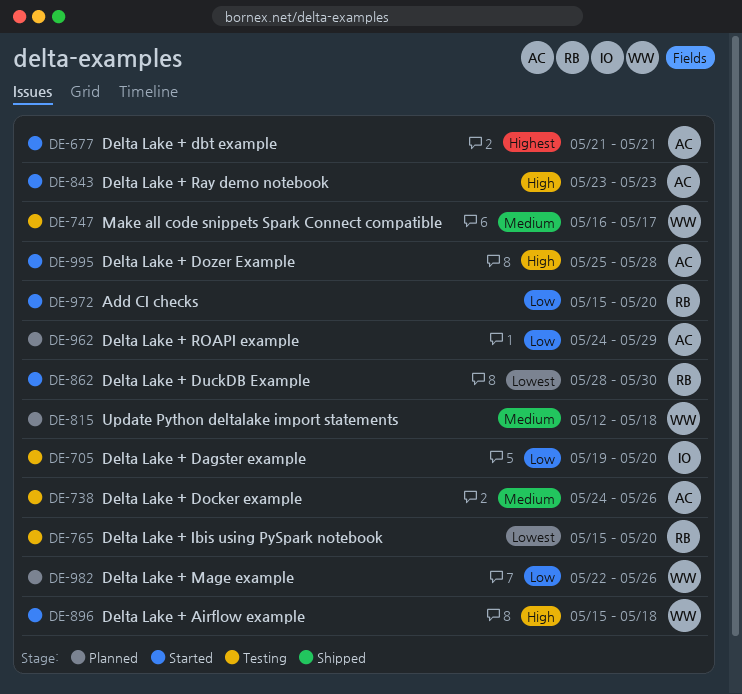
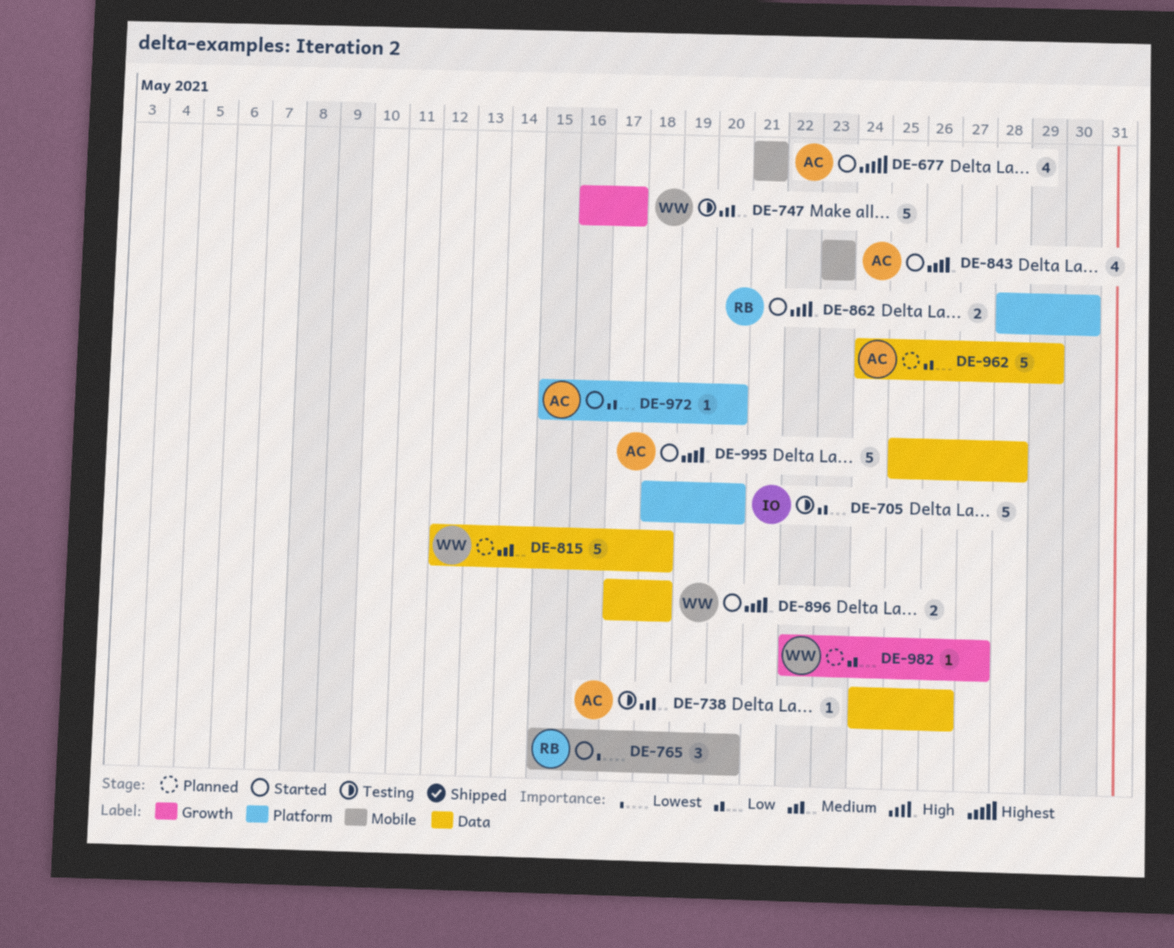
DE-705, start: May 19 -> May 18
DE-765, status: Testing -> Started
DE-862, priority: Lowest -> High
DE-896, start: May 15 -> May 17
DE-972, owner: RB -> AC
DE-982, due: May 26 -> May 27

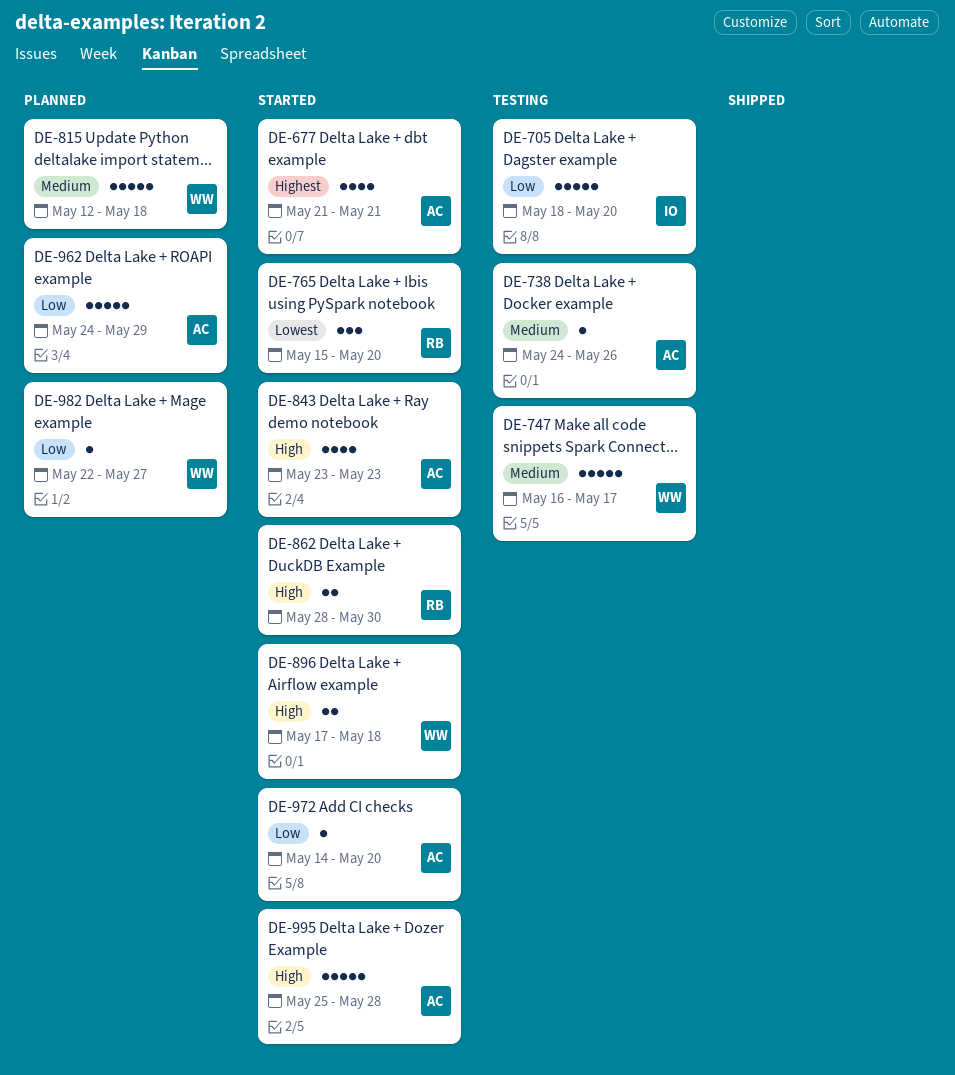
DE-972, start: May 15 -> May 14

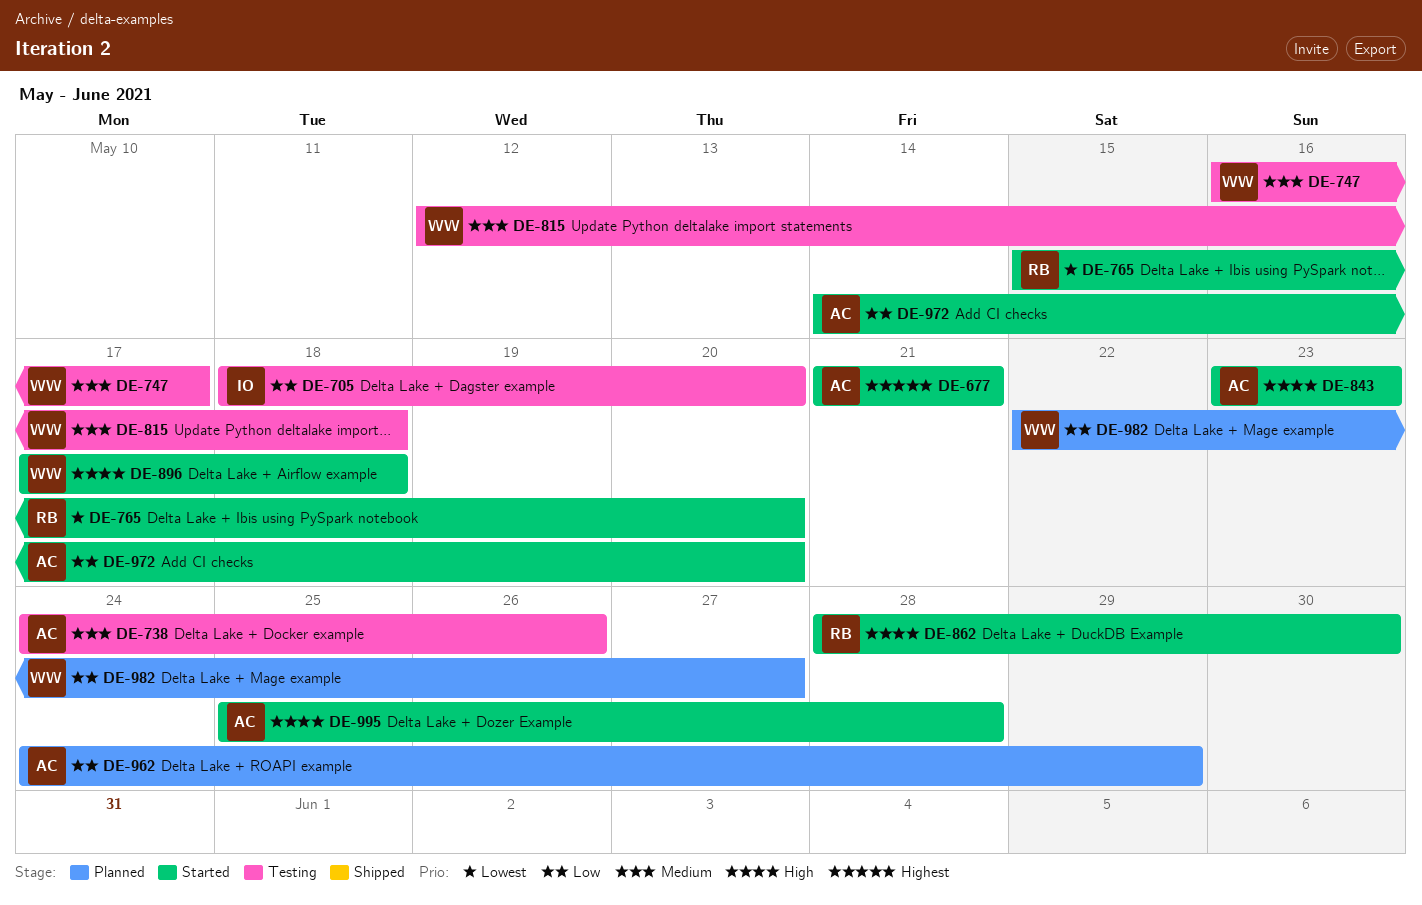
DE-815, status: Planned -> Testing

